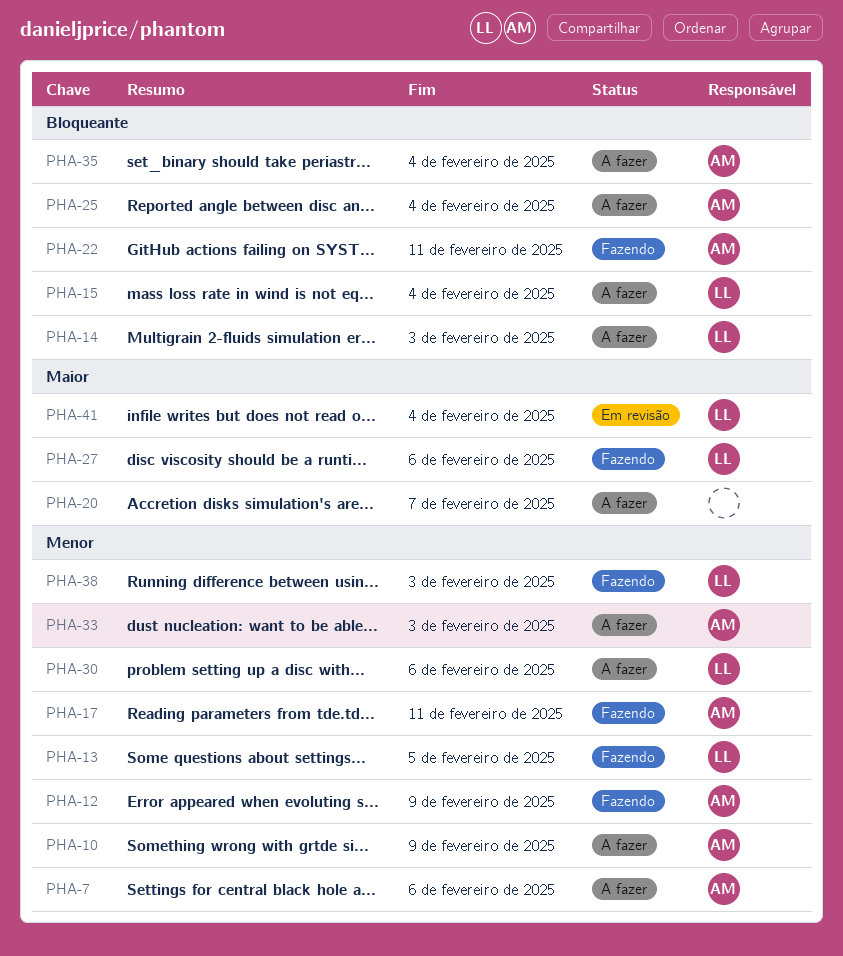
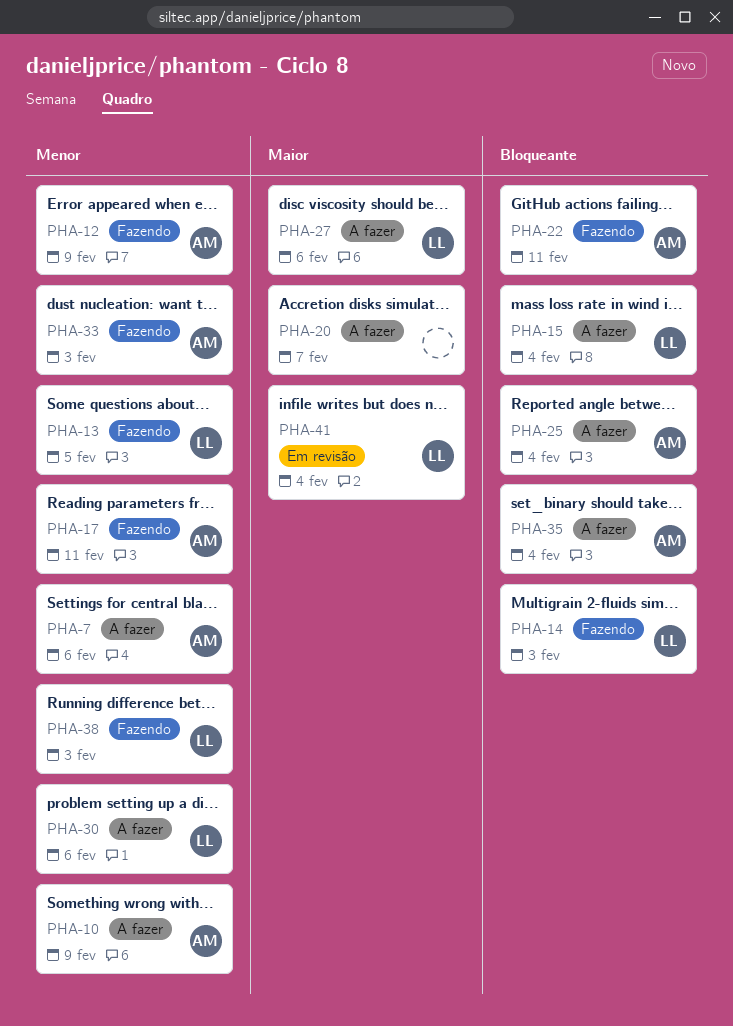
PHA-14, status: A fazer -> Fazendo
PHA-27, status: Fazendo -> A fazer
PHA-33, status: A fazer -> Fazendo

